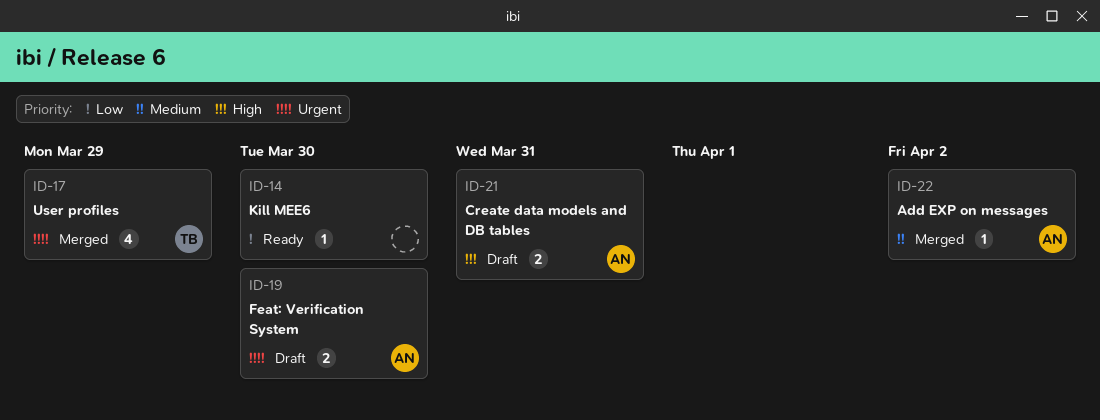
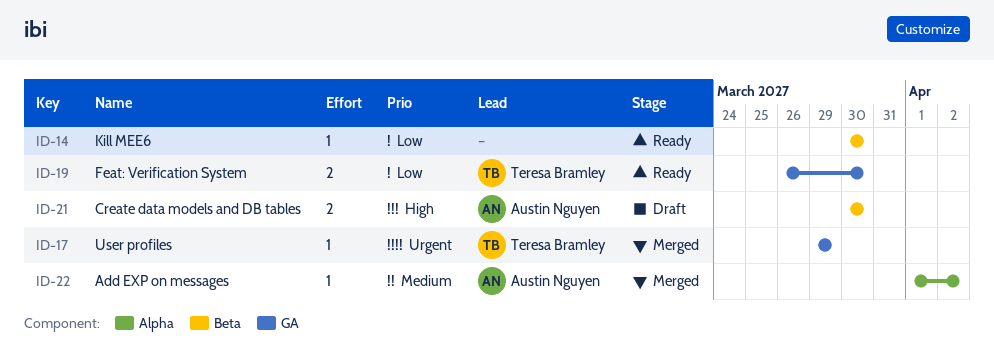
ID-17, estimate: 4 -> 1
ID-19, status: Draft -> Ready
ID-19, owner: Austin Nguyen -> Teresa Bramley
ID-19, priority: Urgent -> Low
ID-21, due: Mar 31 -> Mar 30

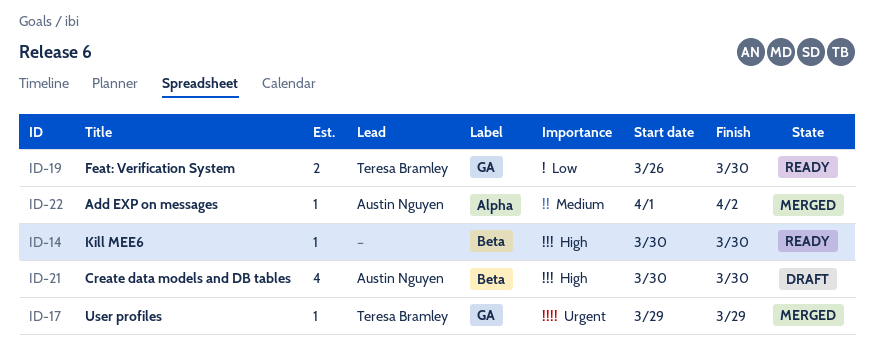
ID-14, priority: Low -> High
ID-21, estimate: 2 -> 4

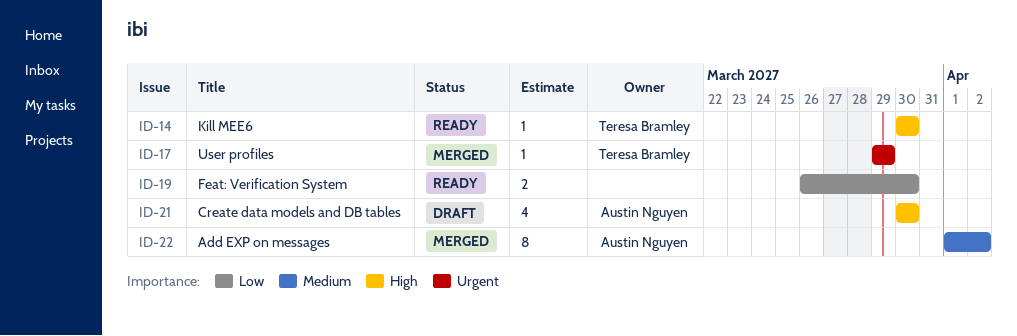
ID-14, owner: none -> Teresa Bramley
ID-19, owner: Teresa Bramley -> none
ID-22, estimate: 1 -> 8

